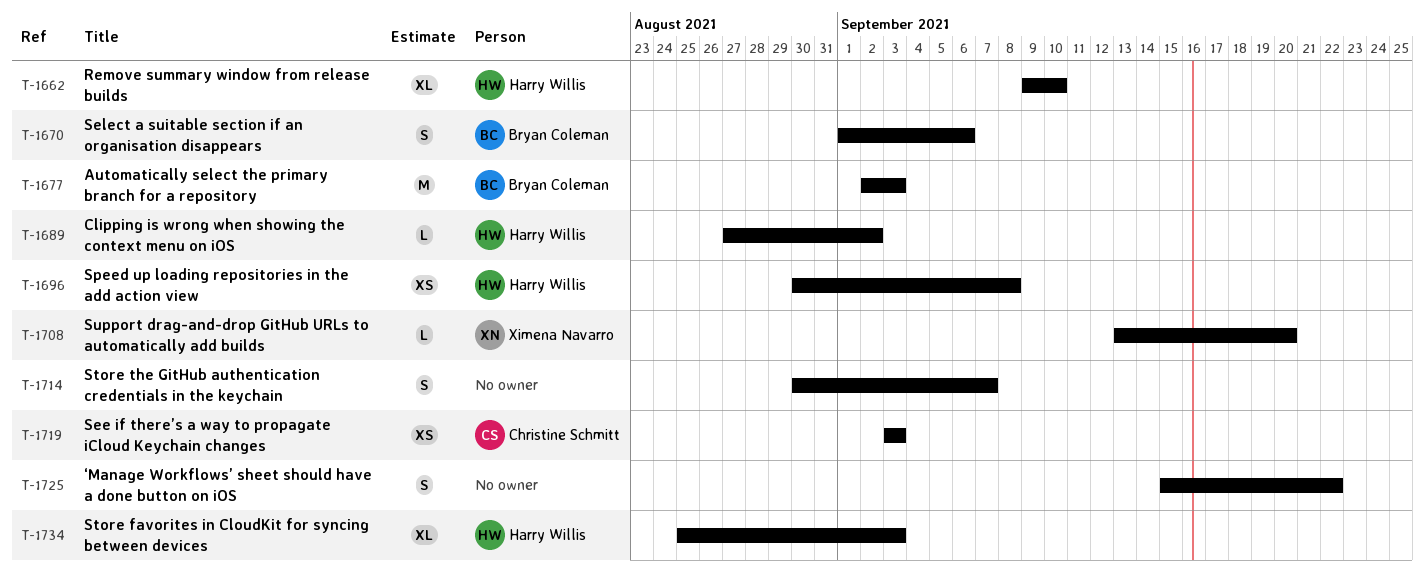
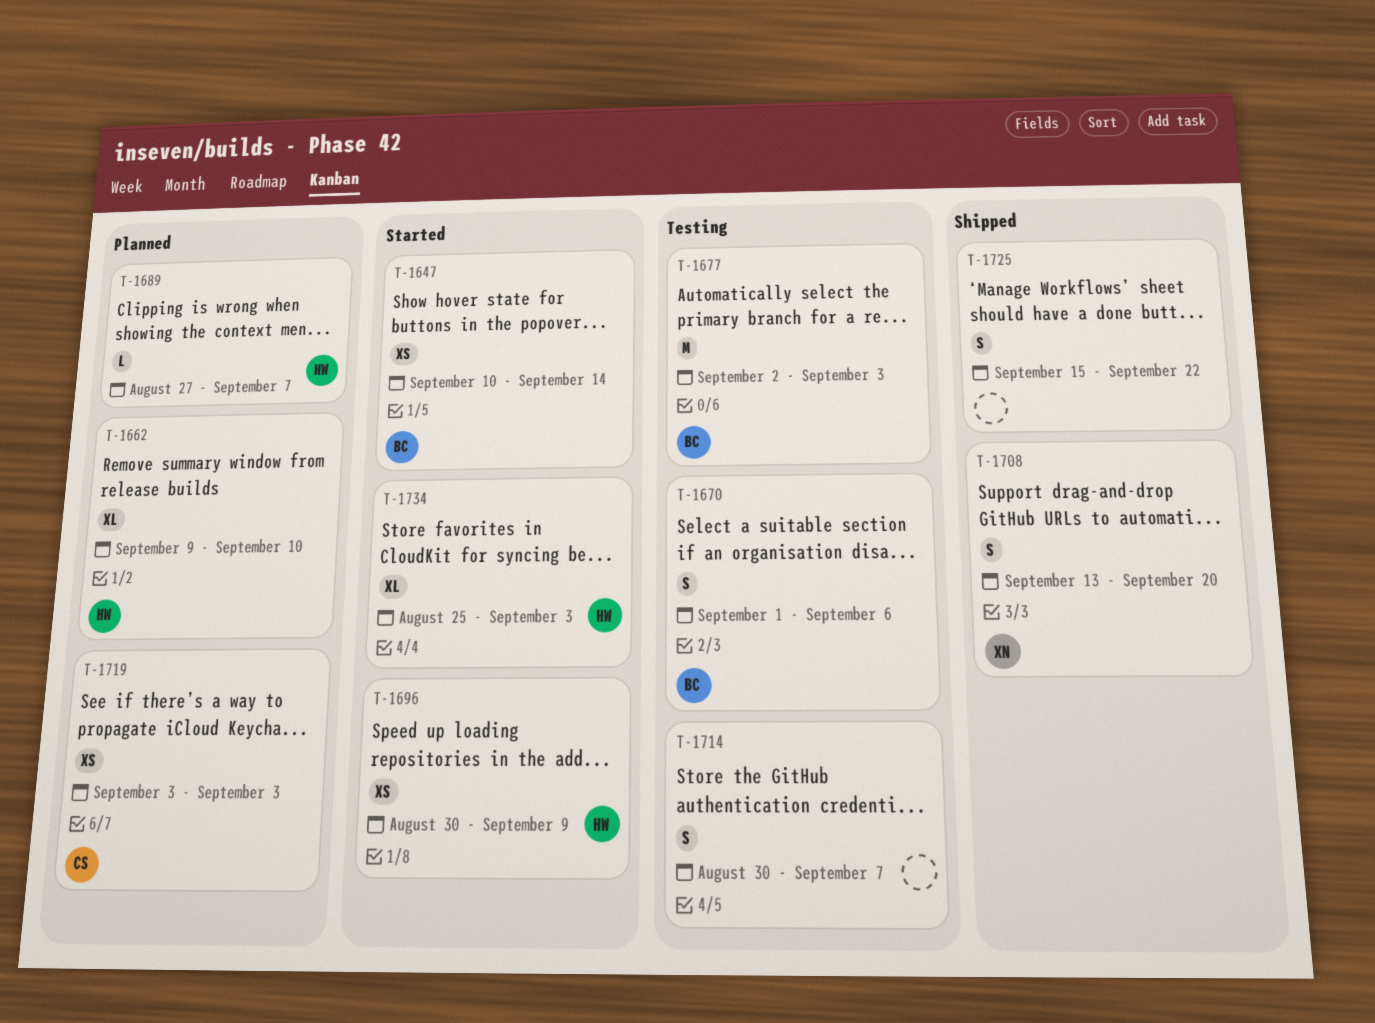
T-1647: none -> present
T-1689, due: Sep 2 -> Sep 7
T-1696, due: Sep 8 -> Sep 9
T-1708, estimate: L -> S

